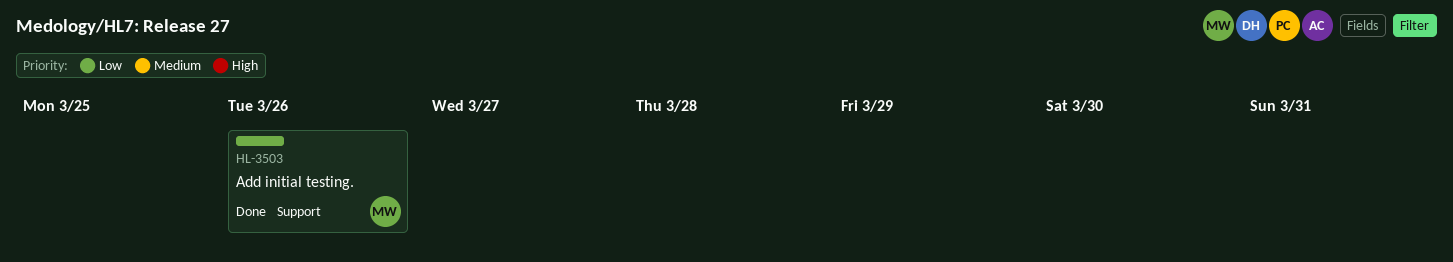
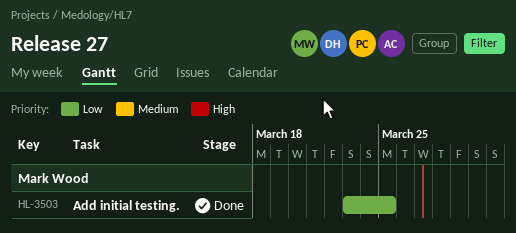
HL-3503, due: Mar 26 -> Mar 25

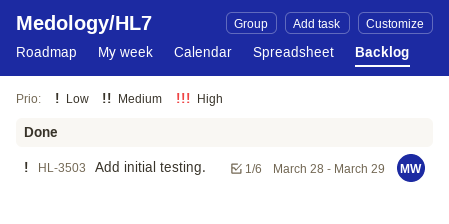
HL-3503, start: Mar 23 -> Mar 28
HL-3503, due: Mar 25 -> Mar 29

